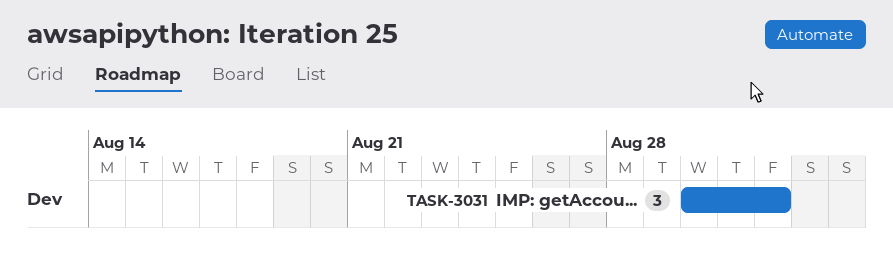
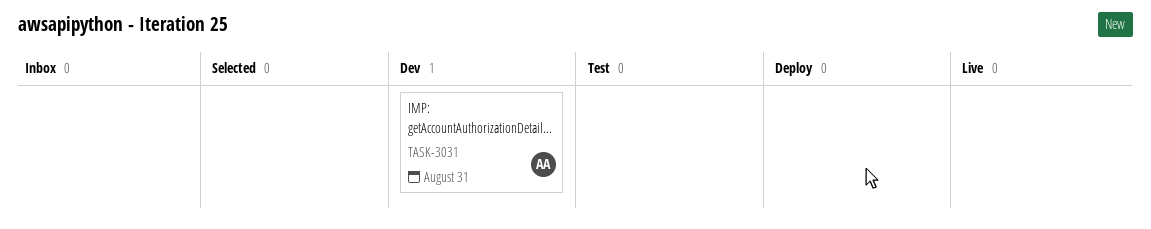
TASK-3031, due: Sep 1 -> Aug 31

